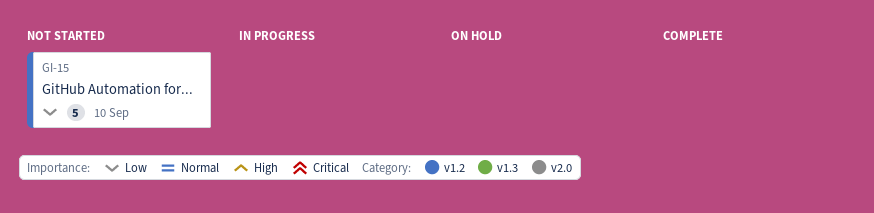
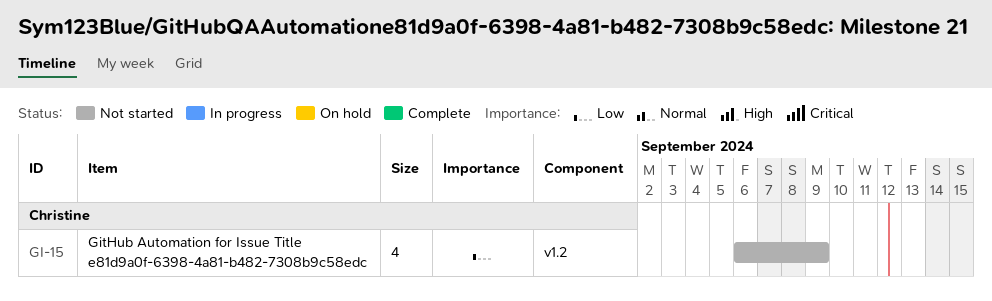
GI-15, estimate: 5 -> 4
GI-15, due: Sep 10 -> Sep 9

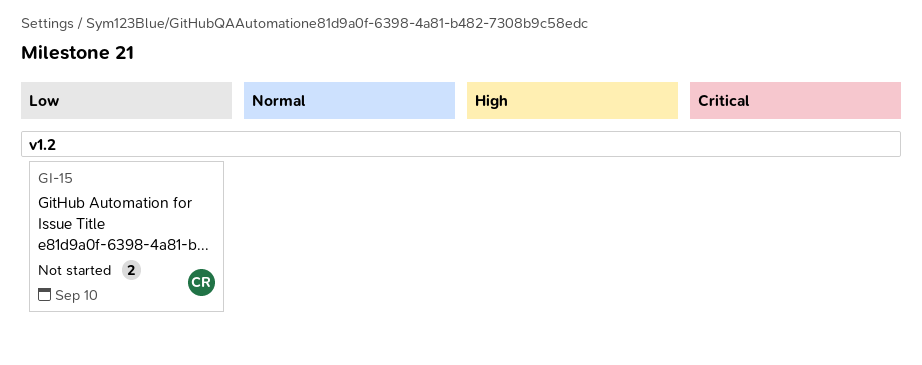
GI-15, estimate: 4 -> 2
GI-15, due: Sep 9 -> Sep 10

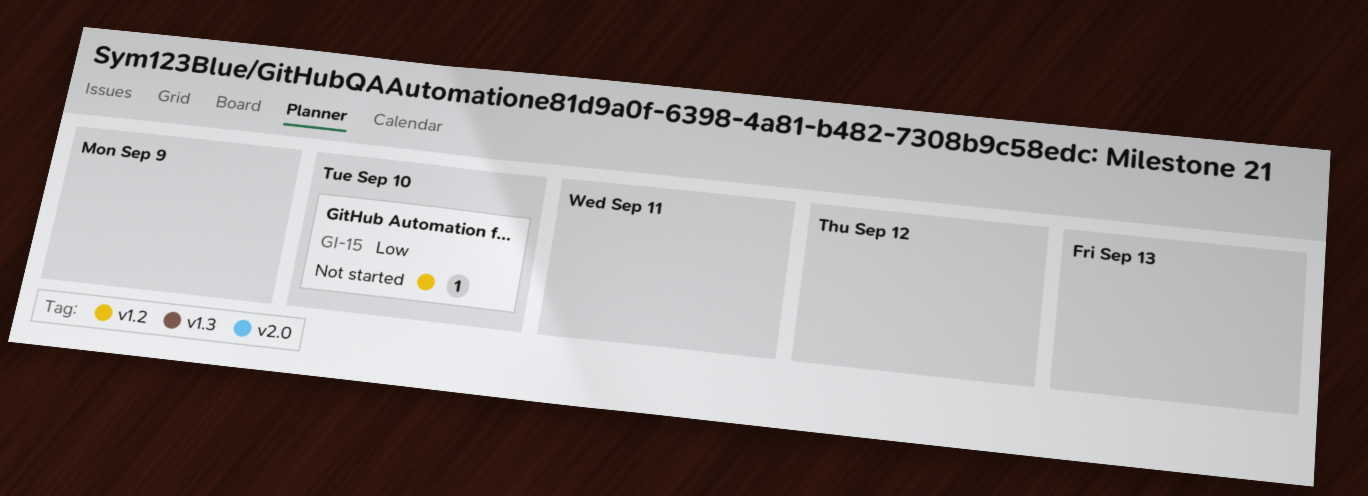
GI-15, estimate: 2 -> 1

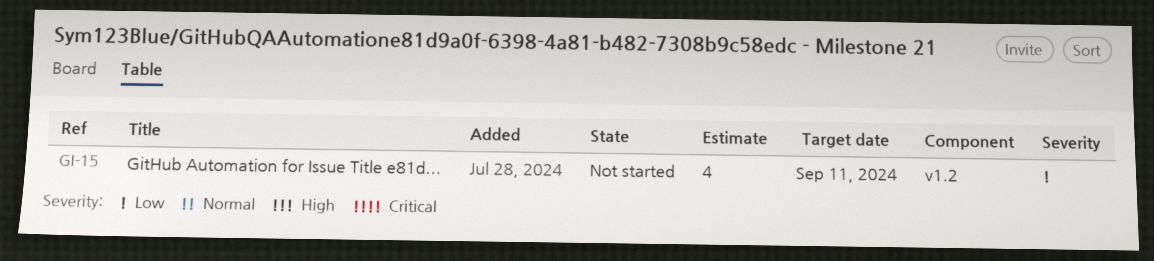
GI-15, estimate: 1 -> 4
GI-15, due: Sep 10 -> Sep 11

